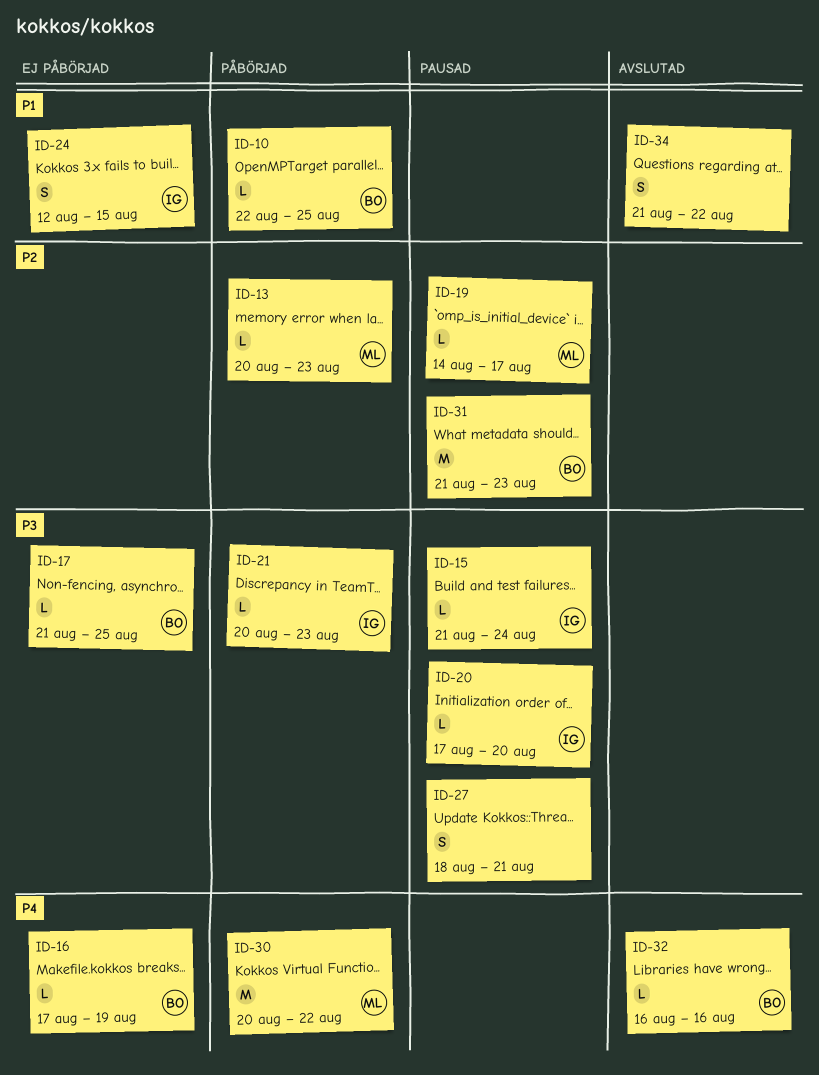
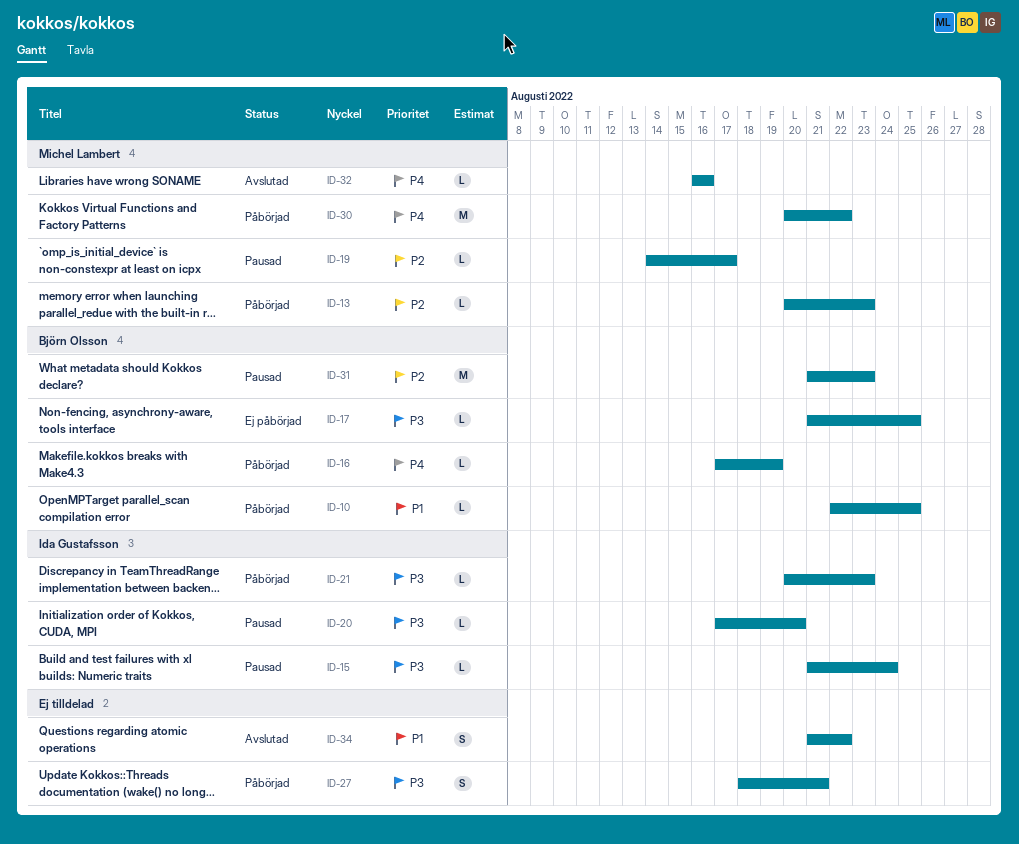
ID-16, status: Ej påbörjad -> Påbörjad
ID-24: present -> none
ID-27, status: Pausad -> Påbörjad
ID-32, owner: Björn Olsson -> Michel Lambert

